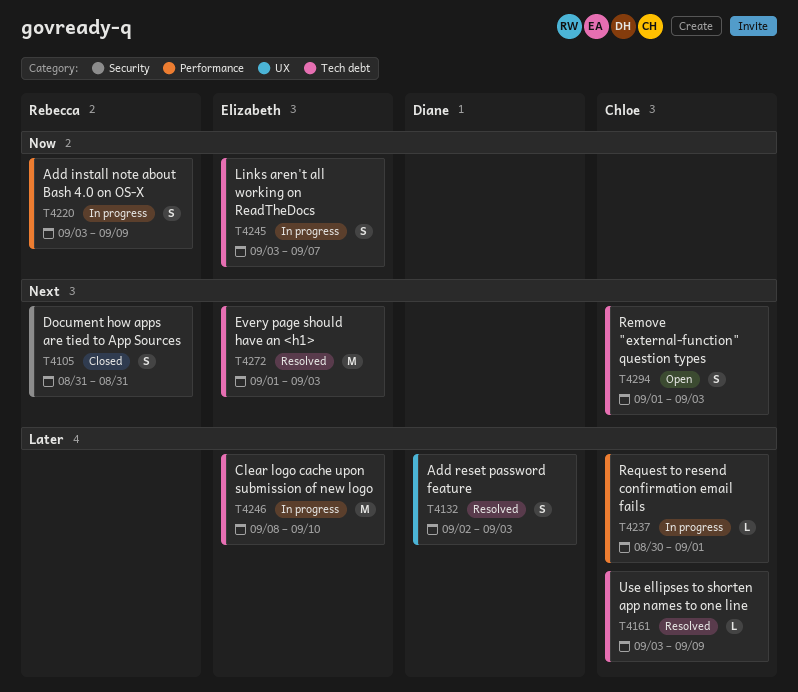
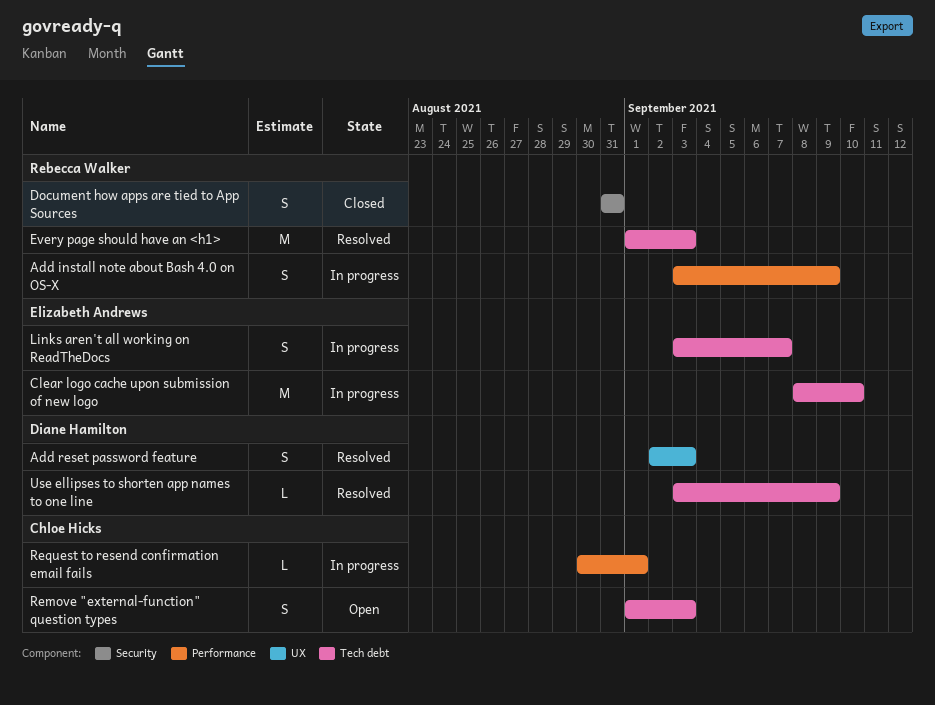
Every page should have an <h1>, owner: Elizabeth Andrews -> Rebecca Walker
Use ellipses to shorten app names to one line, owner: Chloe Hicks -> Diane Hamilton

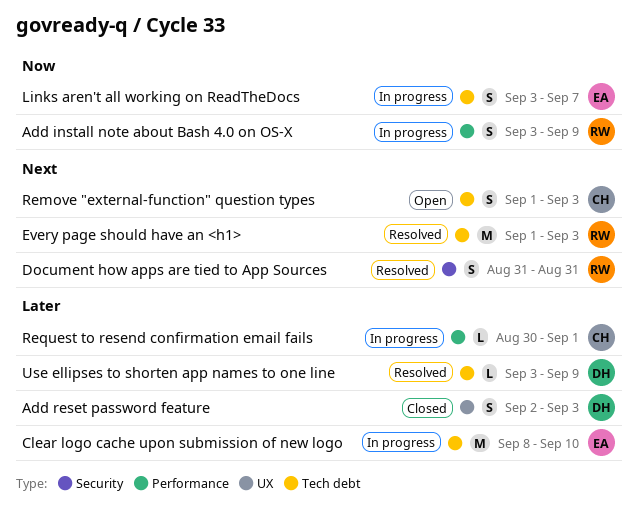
Add reset password feature, status: Resolved -> Closed
Document how apps are tied to App Sources, status: Closed -> Resolved

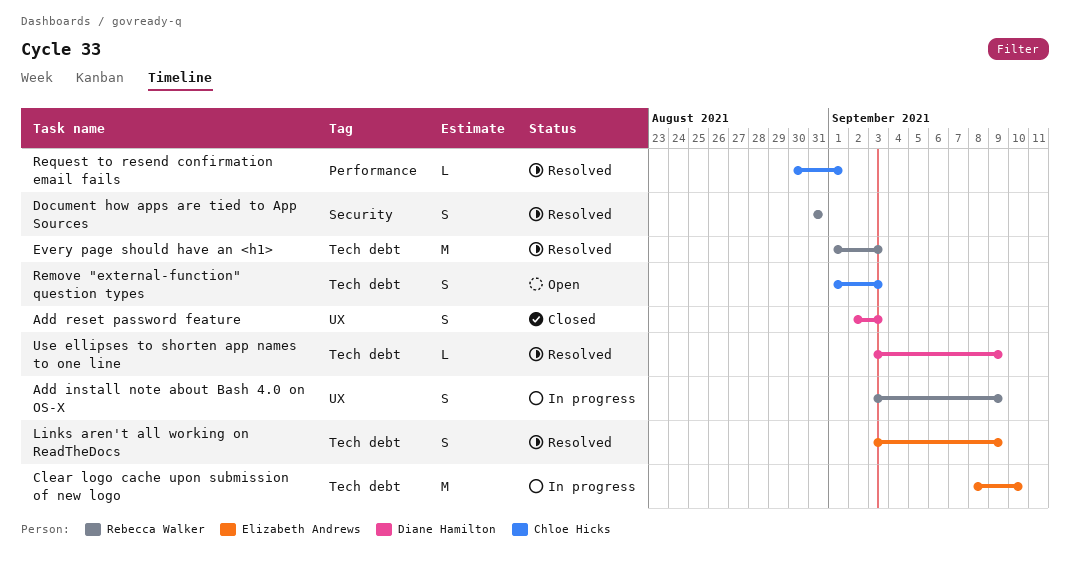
Add install note about Bash 4.0 on OS-X, label: Performance -> UX
Links aren't all working on ReadTheDocs, status: In progress -> Resolved
Links aren't all working on ReadTheDocs, due: Sep 7 -> Sep 9
Request to resend confirmation email fails, status: In progress -> Resolved

